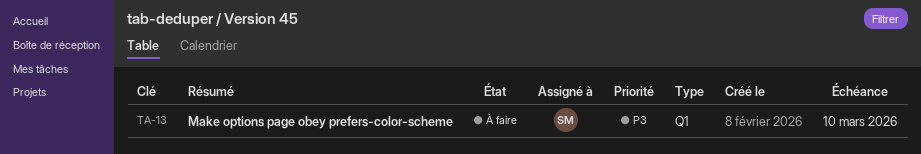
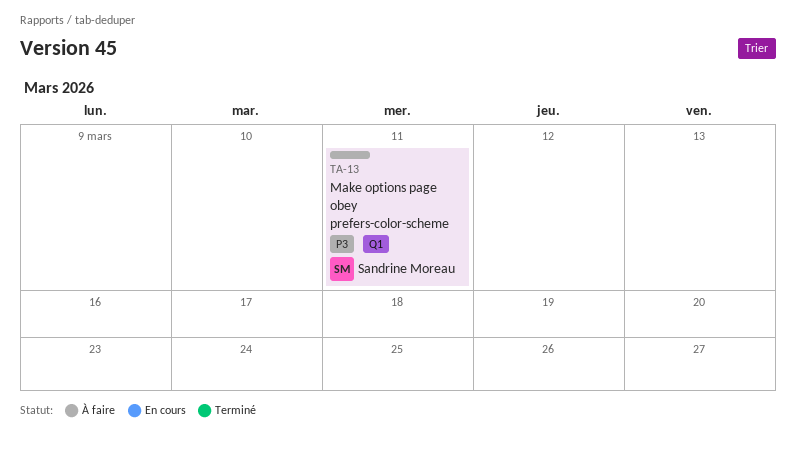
TA-13, due: Mar 10 -> Mar 11

